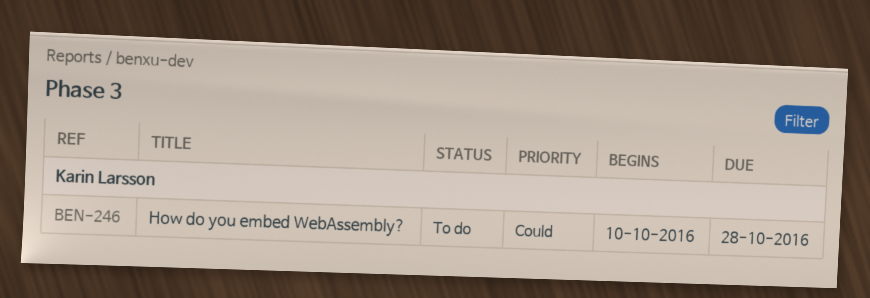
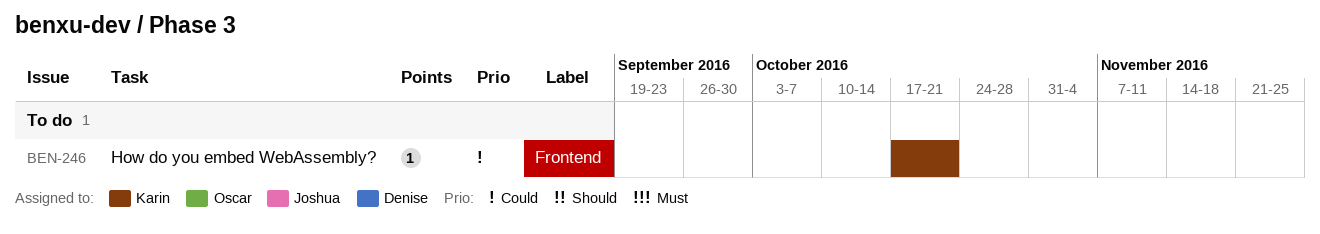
BEN-246, start: Oct 10 -> Oct 17
BEN-246, due: Oct 28 -> Oct 21

